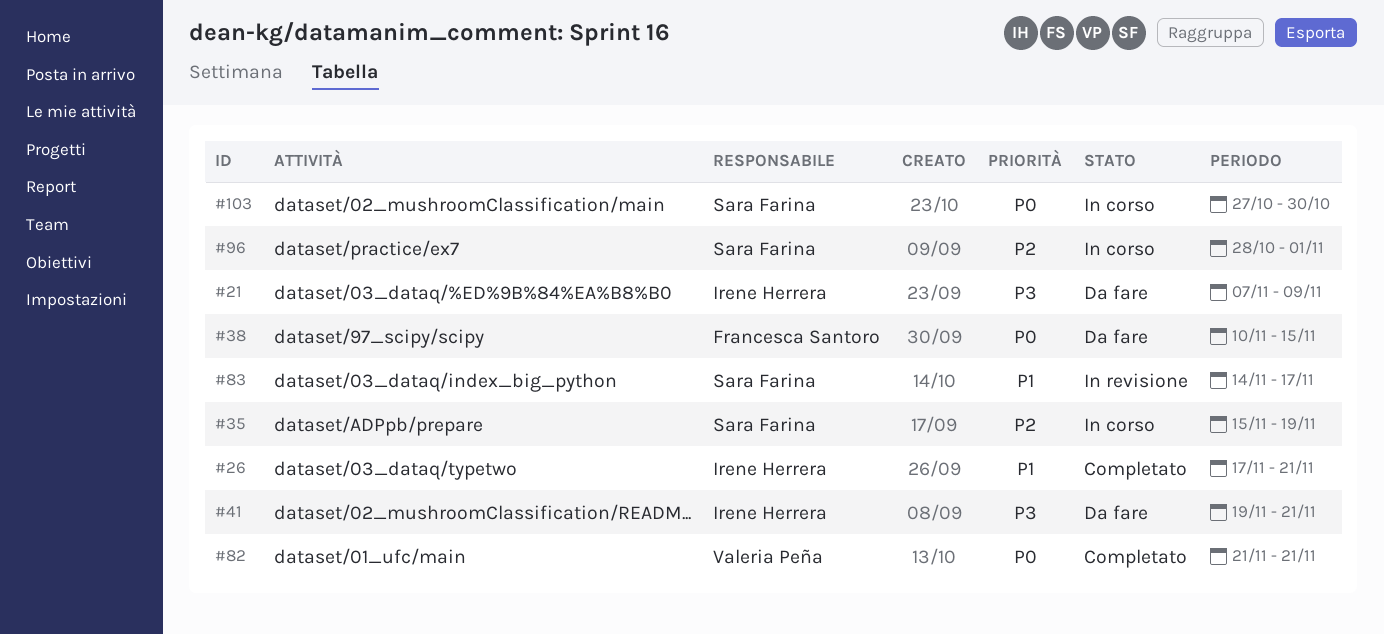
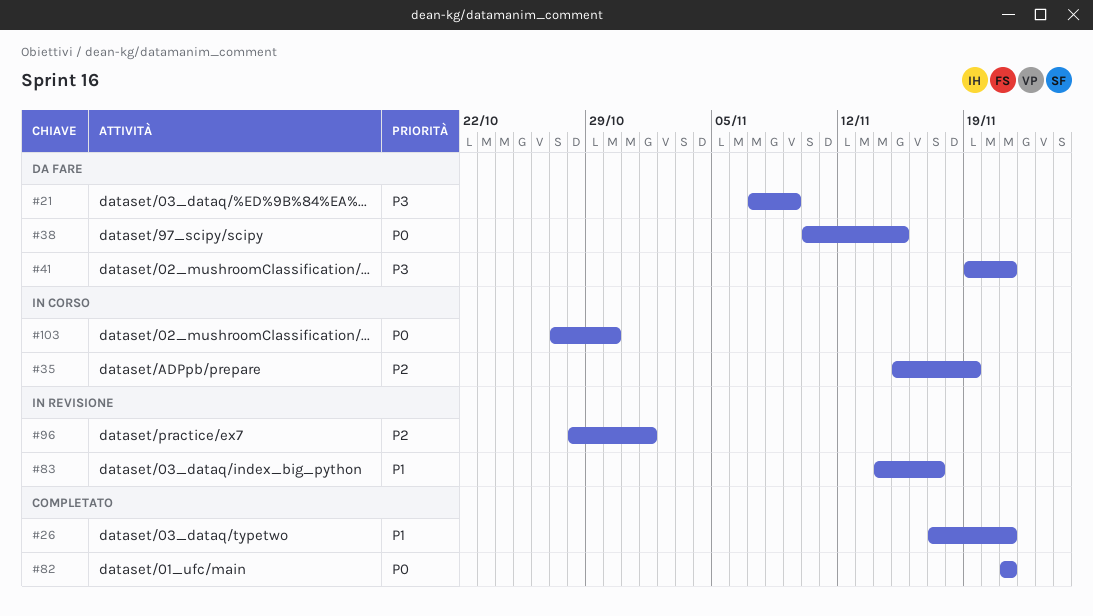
#96, status: In corso -> In revisione

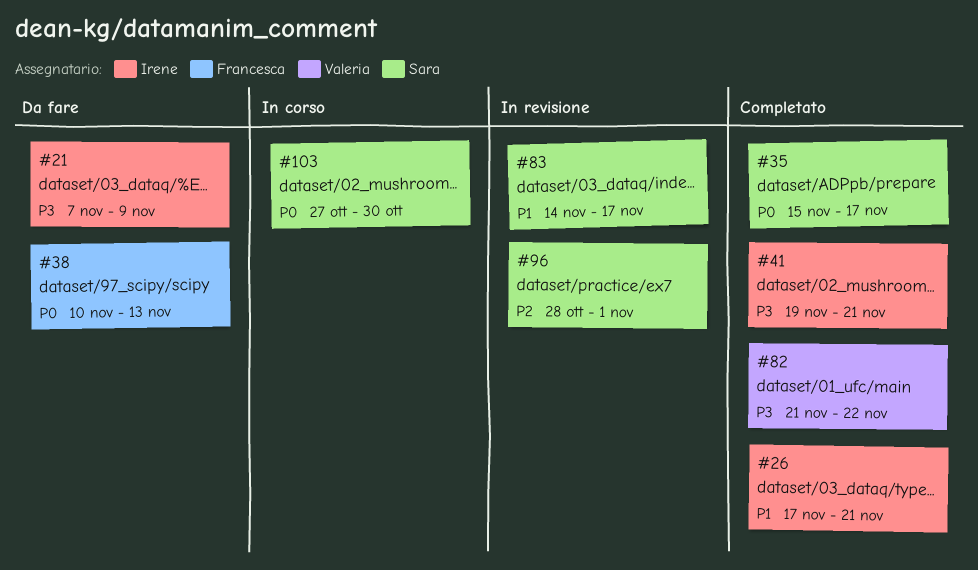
#35, status: In corso -> Completato
#35, priority: P2 -> P0
#35, due: Nov 19 -> Nov 17
#38, due: Nov 15 -> Nov 13
#41, status: Da fare -> Completato
#82, priority: P0 -> P3
#82, due: Nov 21 -> Nov 22

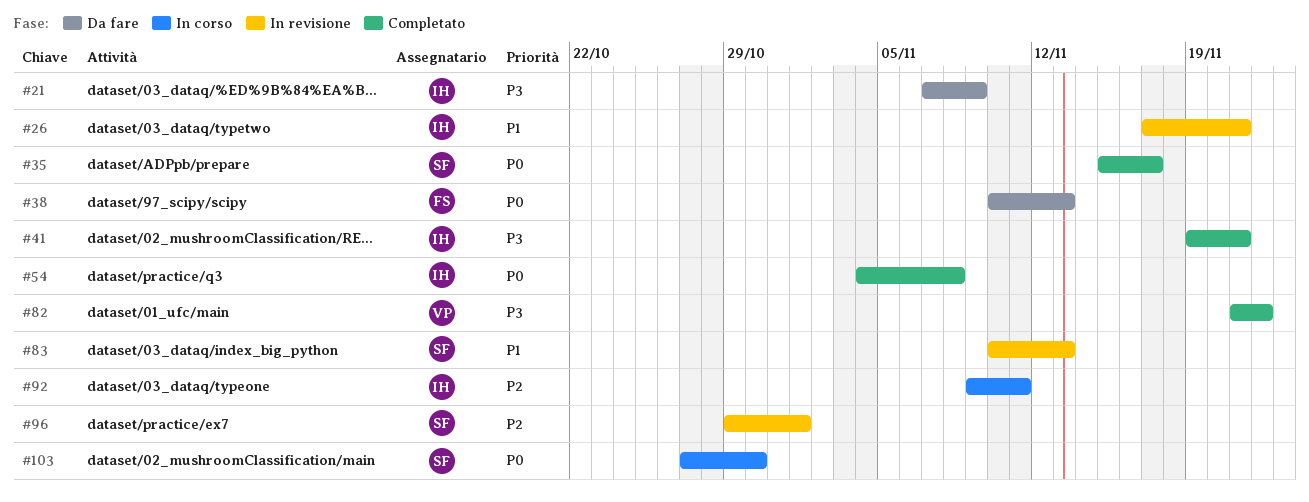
#26, status: Completato -> In revisione
#54: none -> present
#83, start: Nov 14 -> Nov 10
#83, due: Nov 17 -> Nov 13
#92: none -> present
#96, start: Oct 28 -> Oct 29

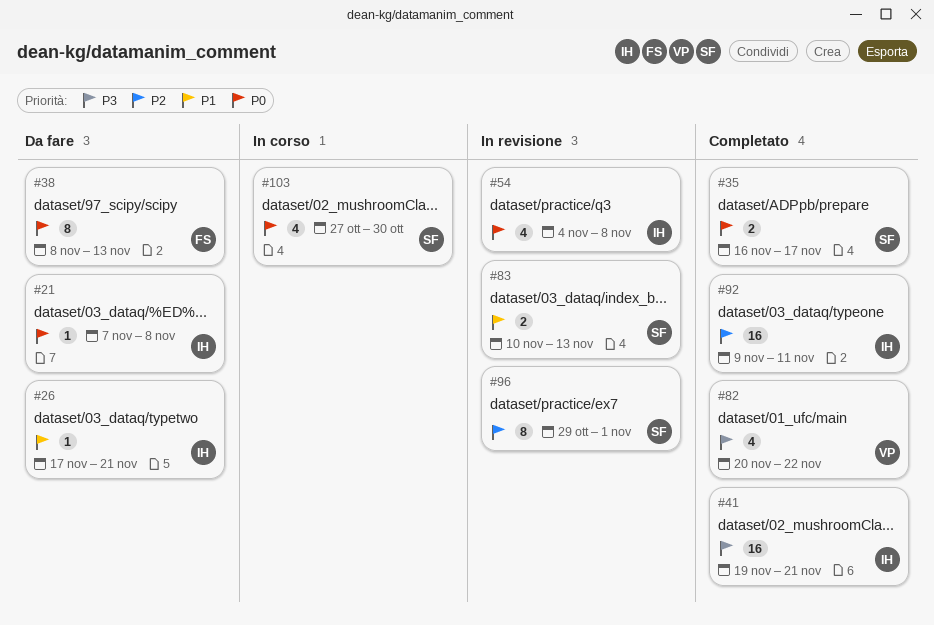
#21, priority: P3 -> P0
#21, due: Nov 9 -> Nov 8
#26, status: In revisione -> Da fare
#35, start: Nov 15 -> Nov 16
#38, start: Nov 10 -> Nov 8
#54, status: Completato -> In revisione
#82, start: Nov 21 -> Nov 20
#92, status: In corso -> Completato

